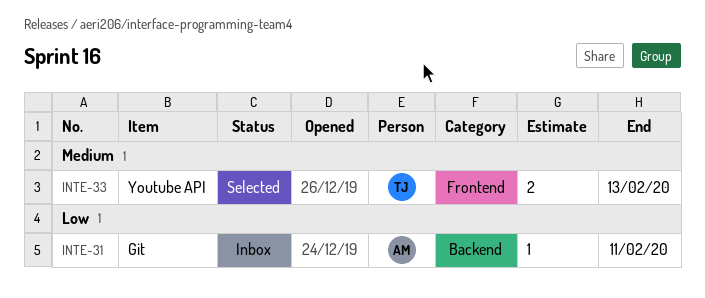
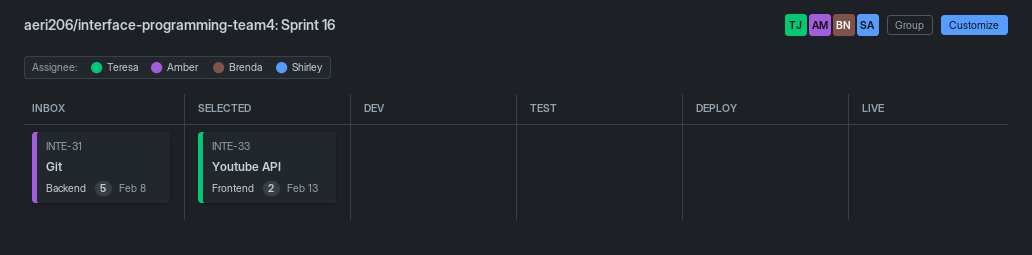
INTE-31, estimate: 1 -> 5
INTE-31, due: Feb 11 -> Feb 8

